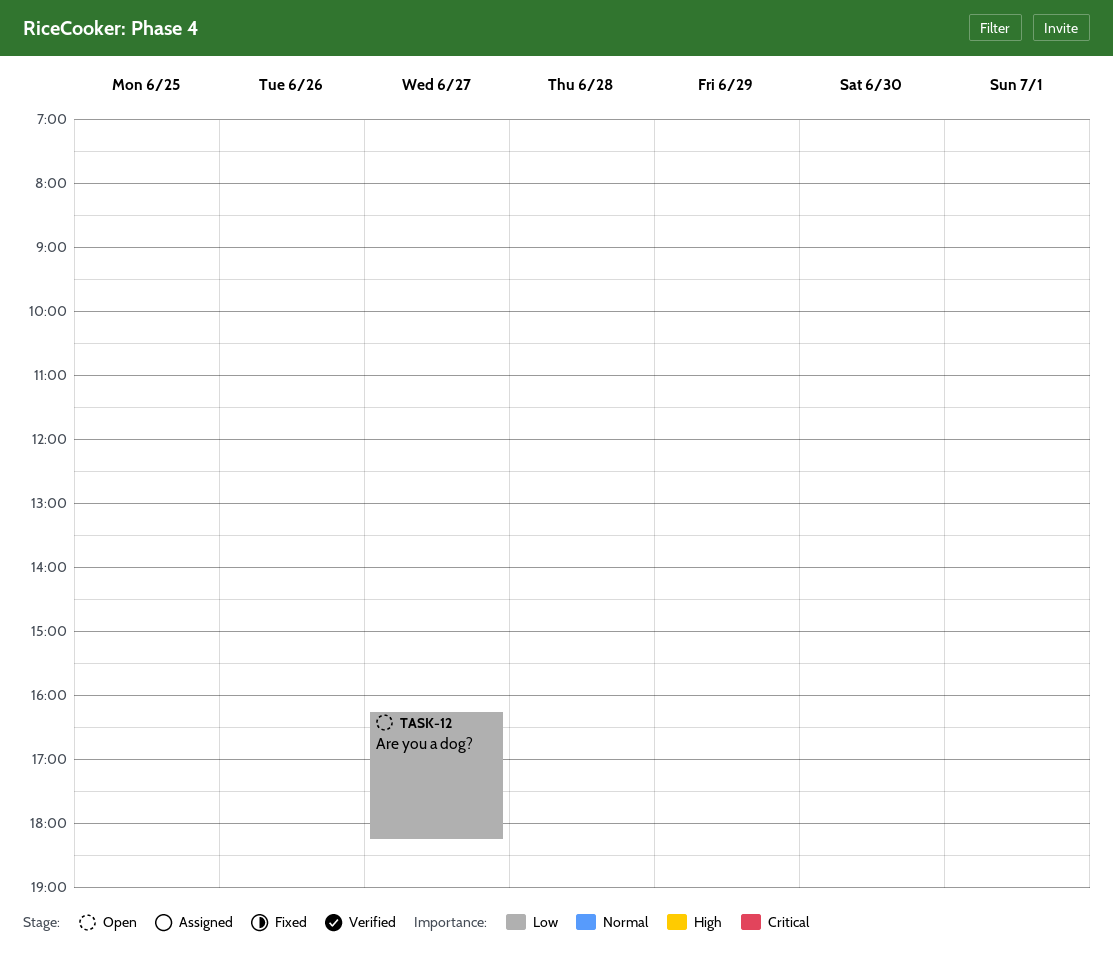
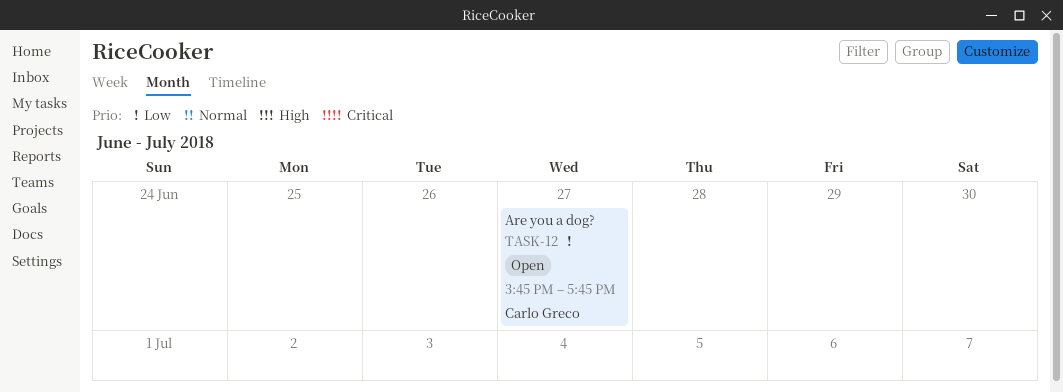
TASK-12, begins: 16:15 -> 15:45
TASK-12, ends: 18:15 -> 17:45

